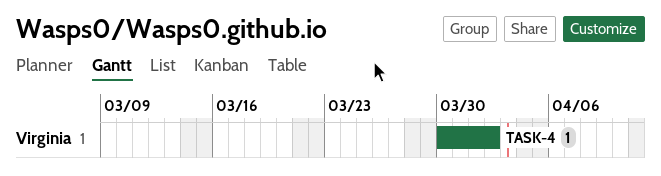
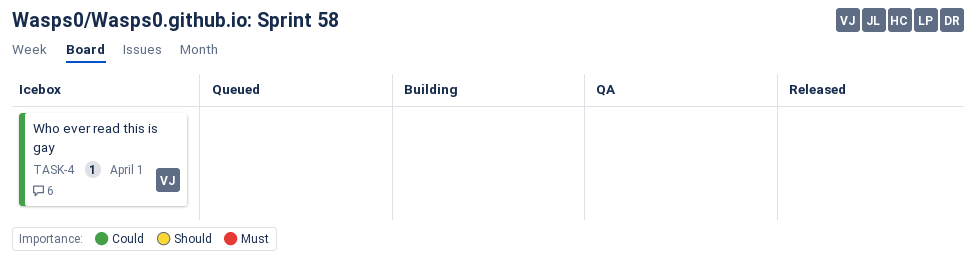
TASK-4, due: Apr 2 -> Apr 1

